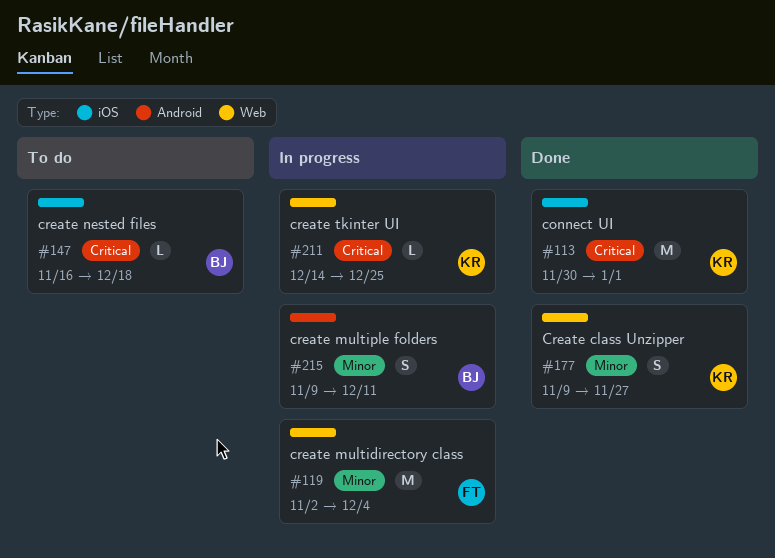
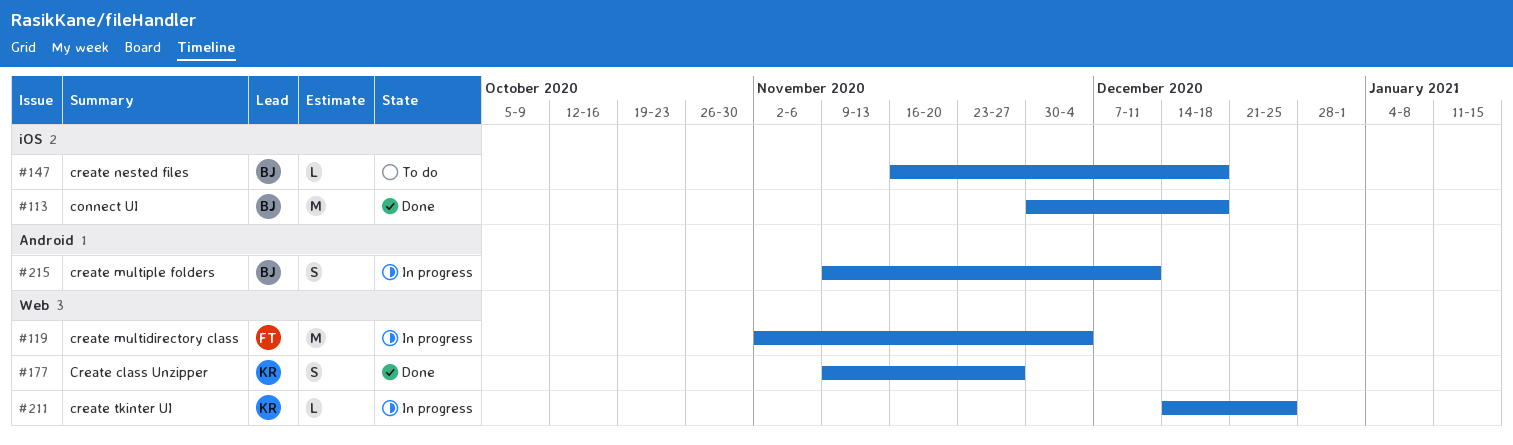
#113, owner: KR -> BJ
#113, due: Jan 1 -> Dec 18

